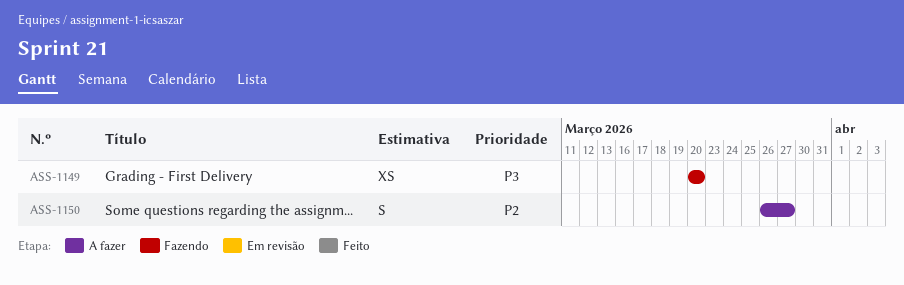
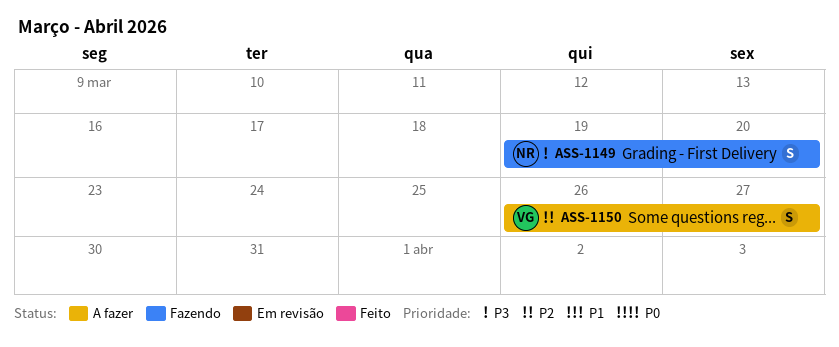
ASS-1149, estimate: XS -> S
ASS-1149, start: Mar 20 -> Mar 19

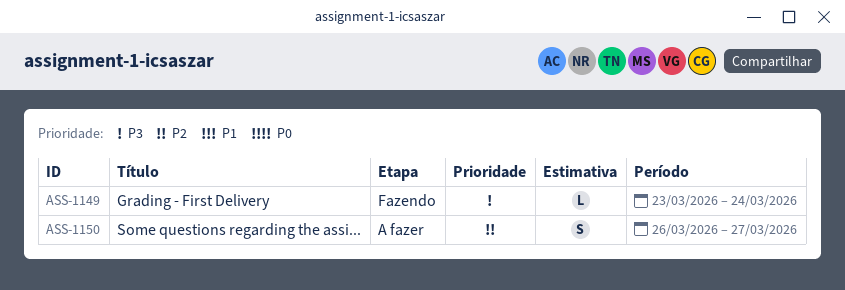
ASS-1149, estimate: S -> L
ASS-1149, start: Mar 19 -> Mar 23
ASS-1149, due: Mar 20 -> Mar 24

